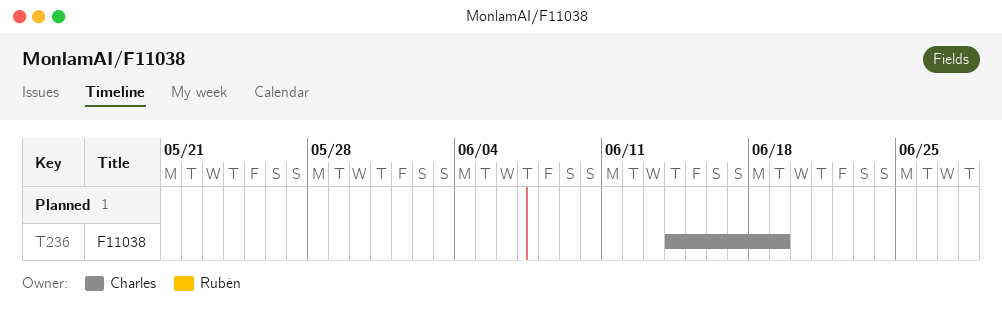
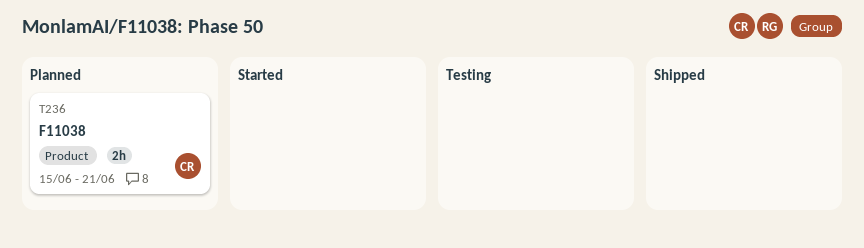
T236, start: Jun 14 -> Jun 15
T236, due: Jun 19 -> Jun 21

